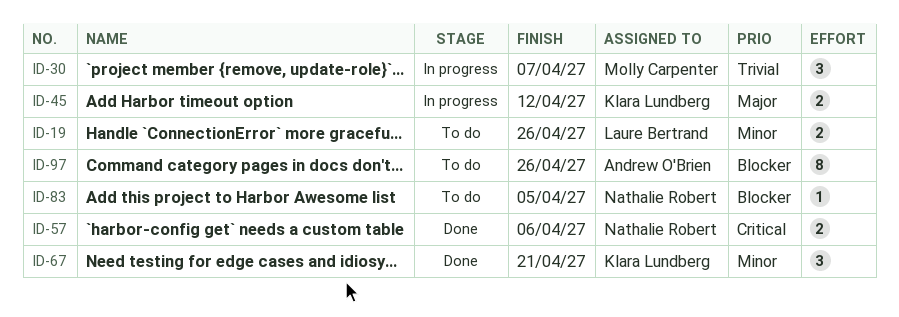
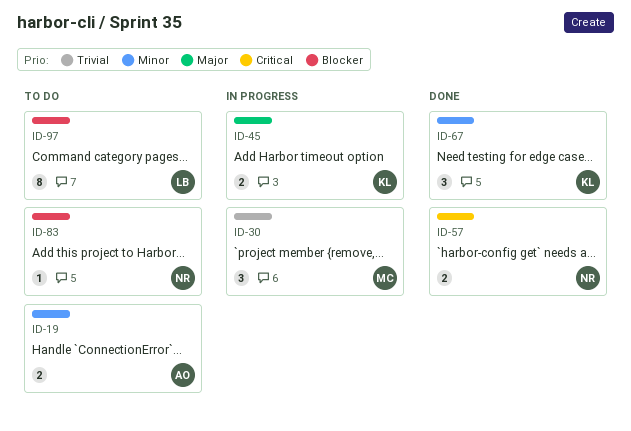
ID-19, owner: Laure Bertrand -> Andrew O'Brien
ID-97, owner: Andrew O'Brien -> Laure Bertrand

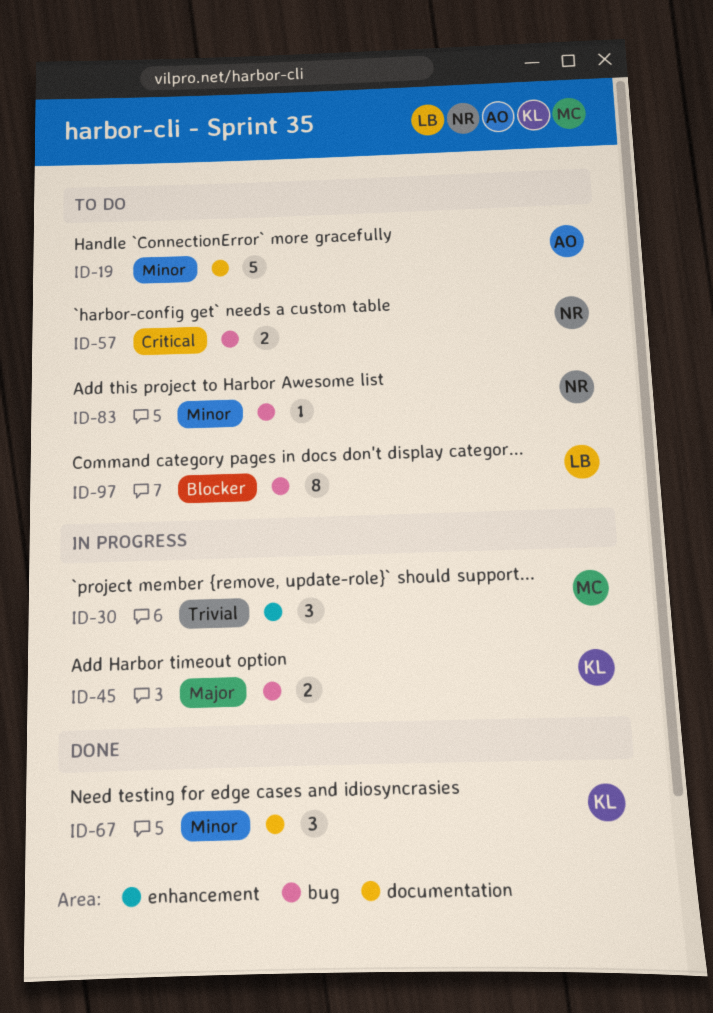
ID-19, estimate: 2 -> 5
ID-57, status: Done -> To do
ID-83, priority: Blocker -> Minor

